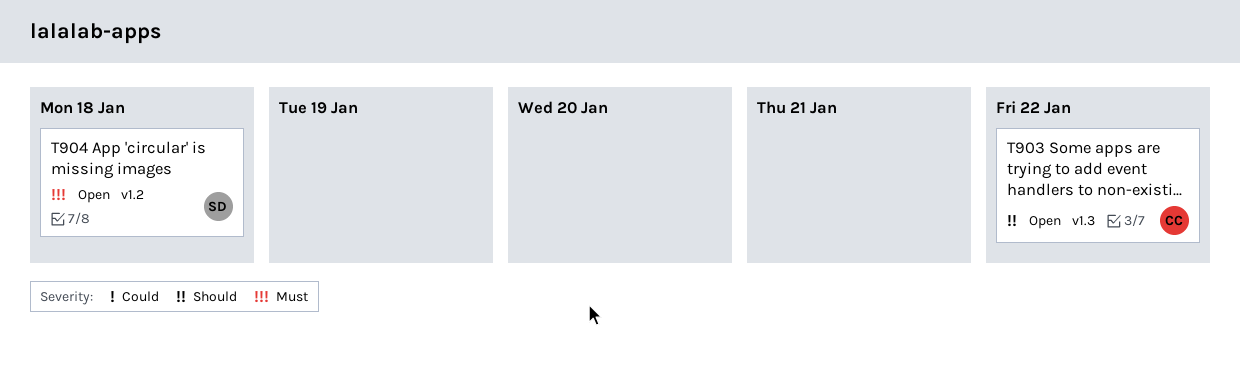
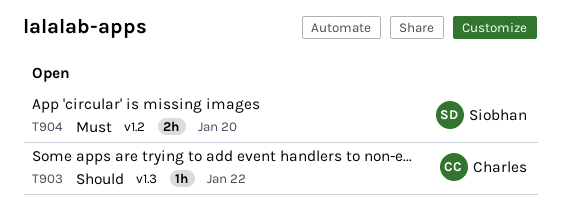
T904, due: Jan 18 -> Jan 20

